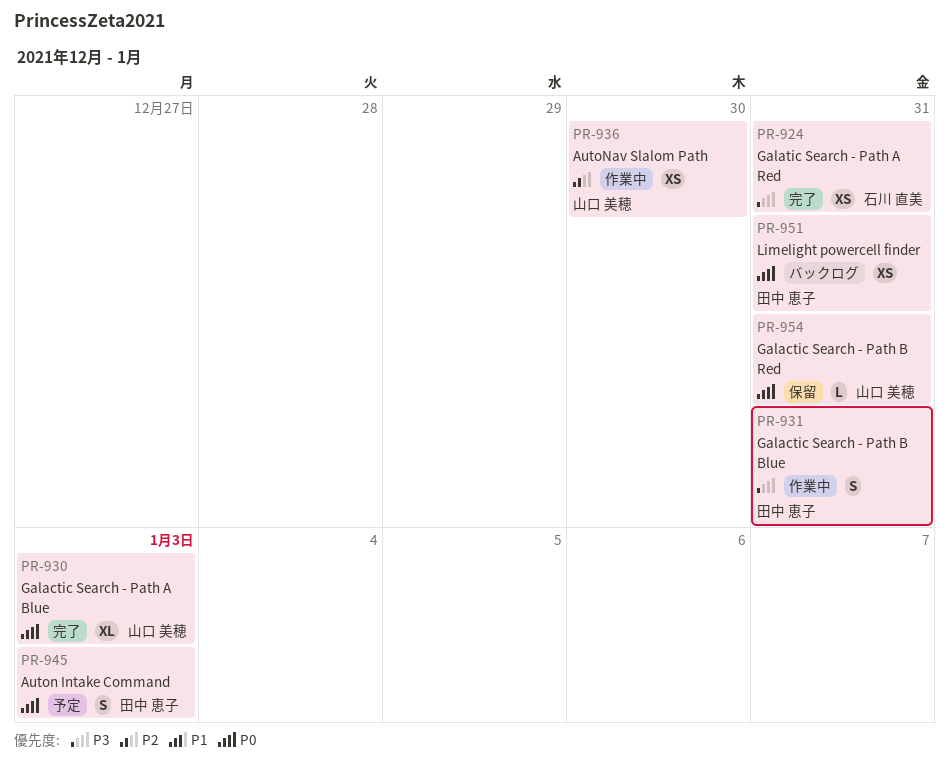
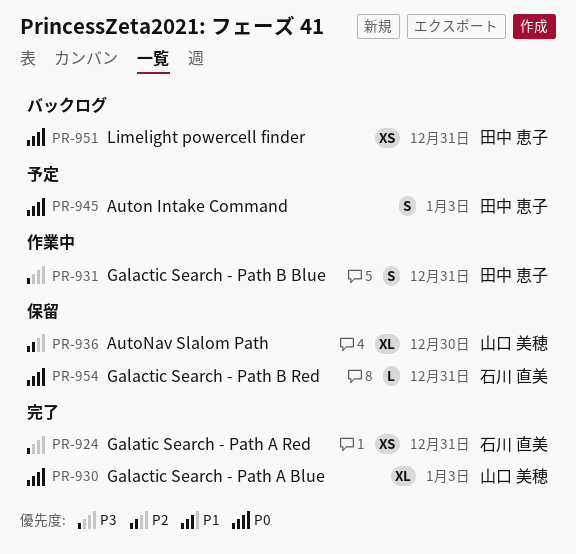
PR-936, status: 作業中 -> 保留
PR-936, estimate: XS -> XL
PR-954, owner: 山口 美穂 -> 石川 直美

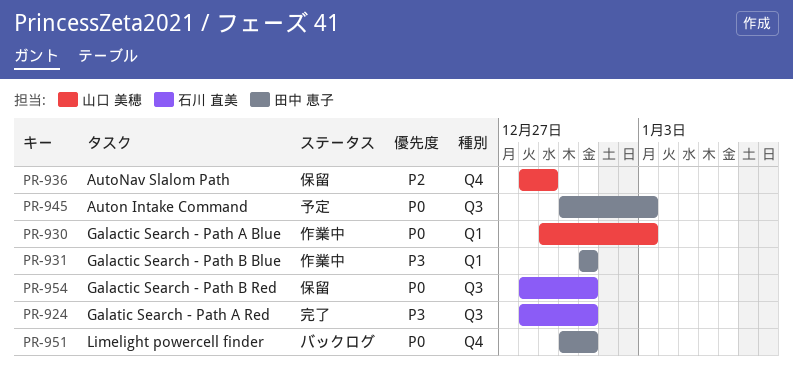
PR-930, status: 完了 -> 作業中
PR-936, due: Dec 30 -> Dec 29

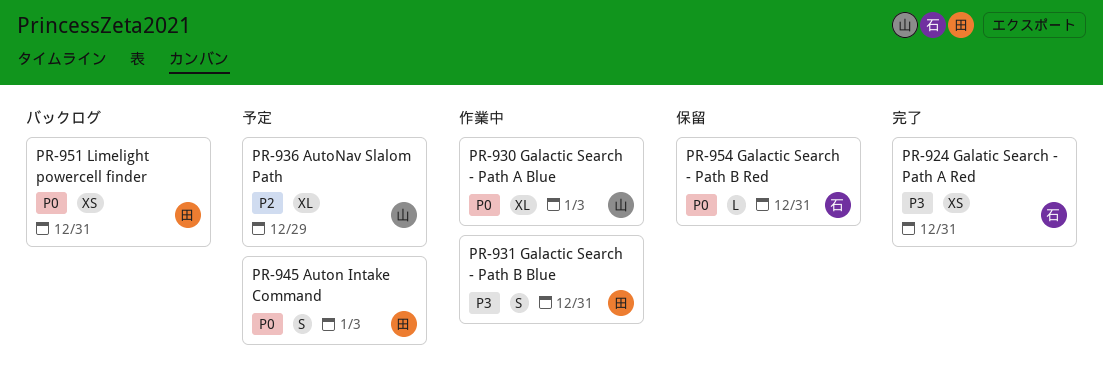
PR-936, status: 保留 -> 予定

